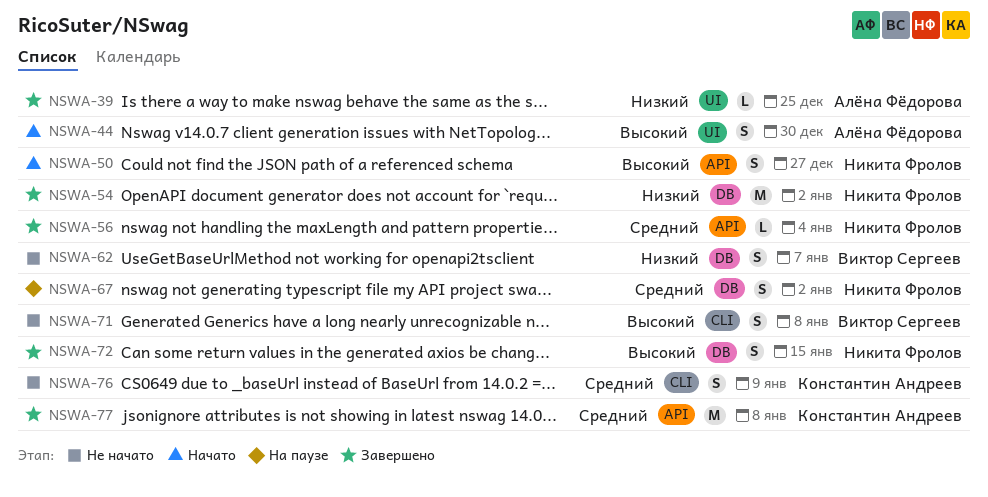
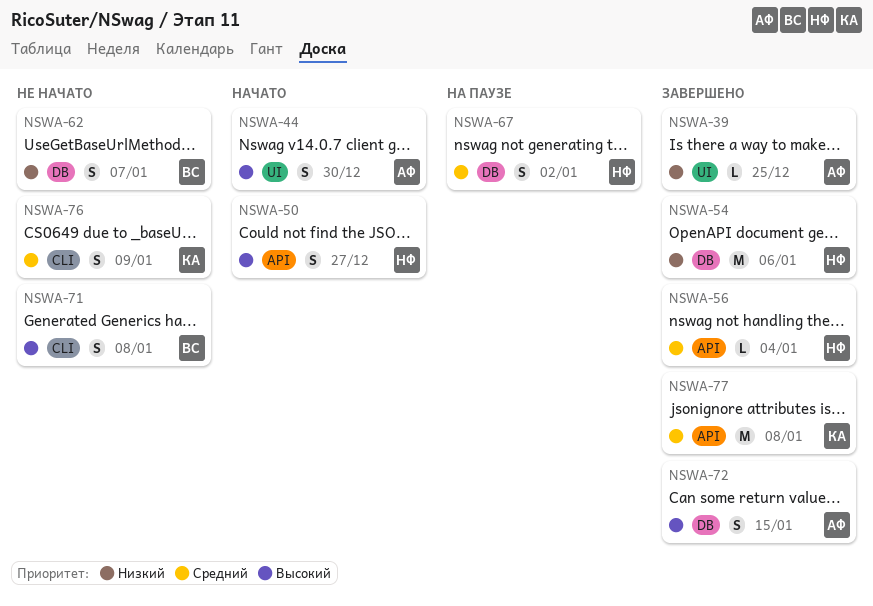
NSWA-54, due: Jan 2 -> Jan 6
NSWA-72, owner: Никита Фролов -> Алёна Фёдорова

